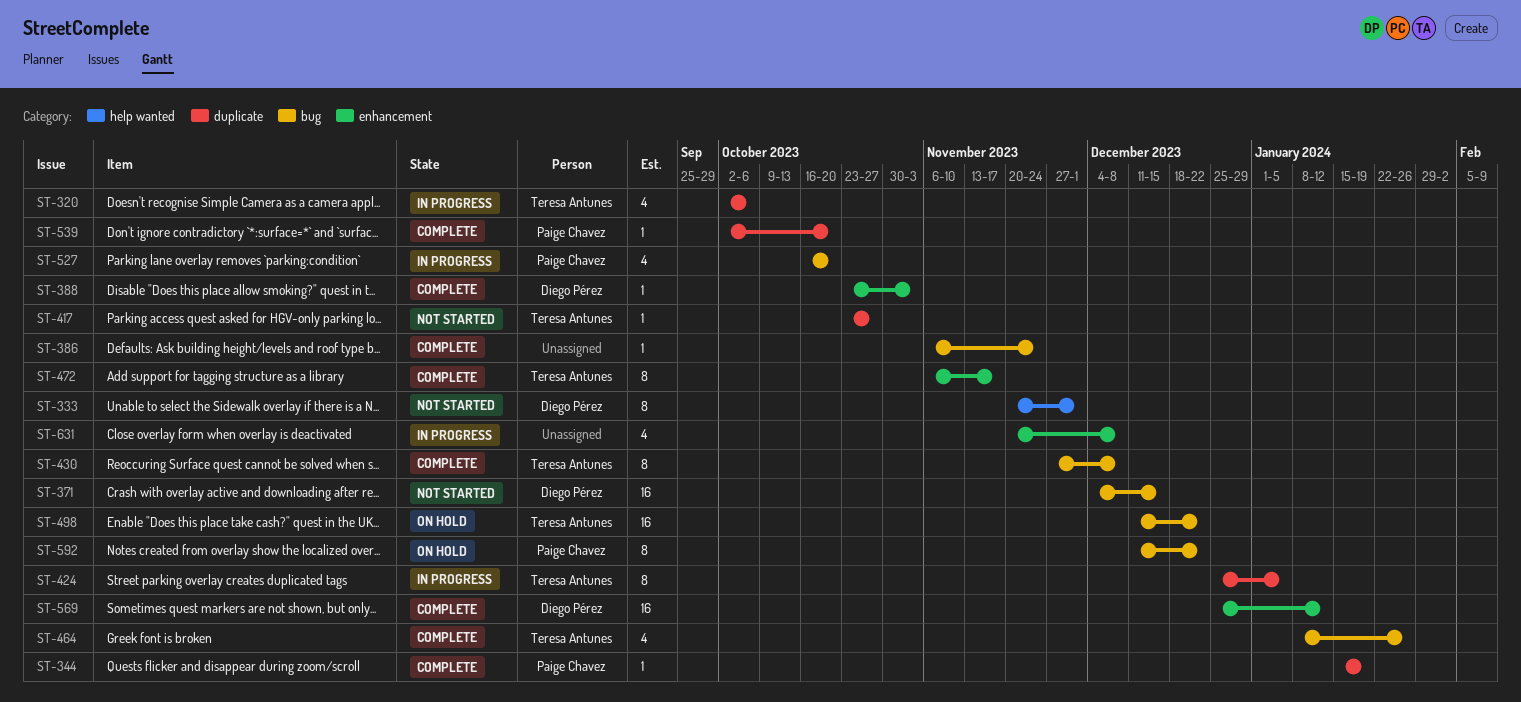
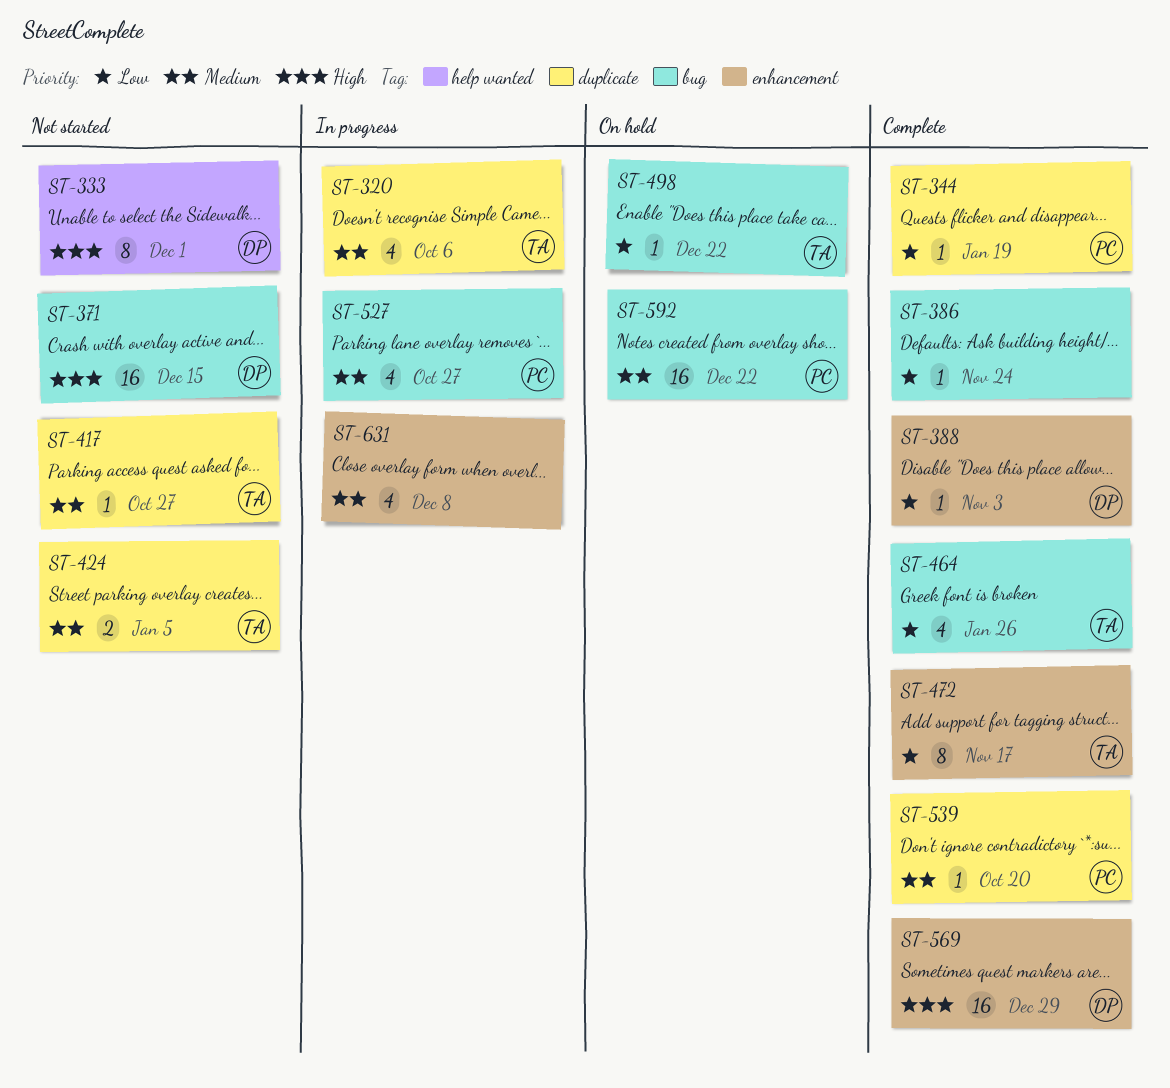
ST-424, status: In progress -> Not started
ST-424, estimate: 8 -> 2
ST-430: present -> none
ST-498, estimate: 16 -> 1
ST-527, due: Oct 20 -> Oct 27
ST-569, due: Jan 12 -> Dec 29
ST-592, estimate: 8 -> 16

